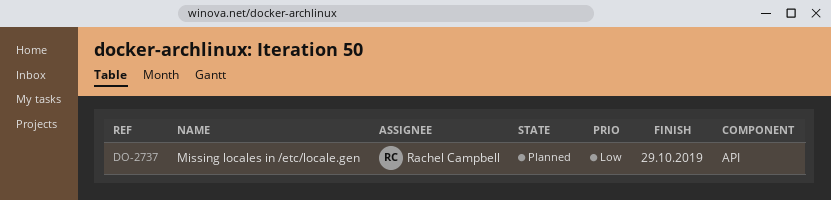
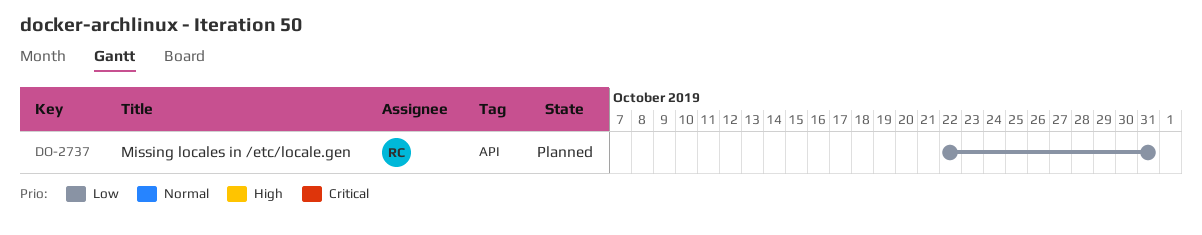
DO-2737, due: Oct 29 -> Oct 31

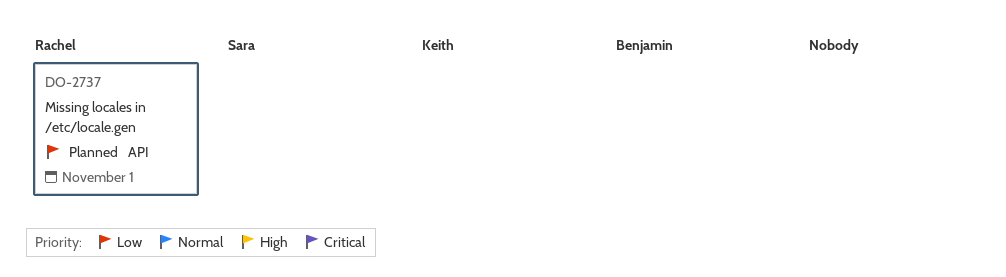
DO-2737, due: Oct 31 -> Nov 1

